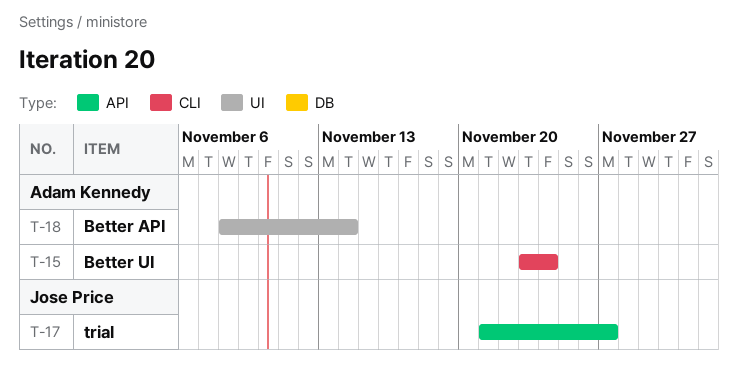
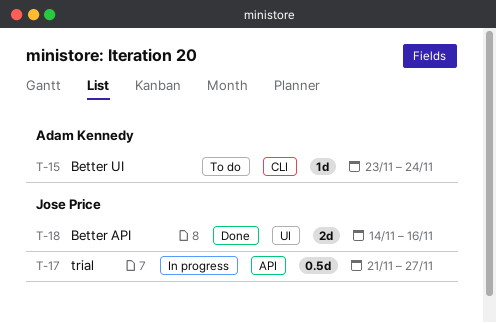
T-18, owner: Adam Kennedy -> Jose Price
T-18, start: Nov 8 -> Nov 14
T-18, due: Nov 14 -> Nov 16

